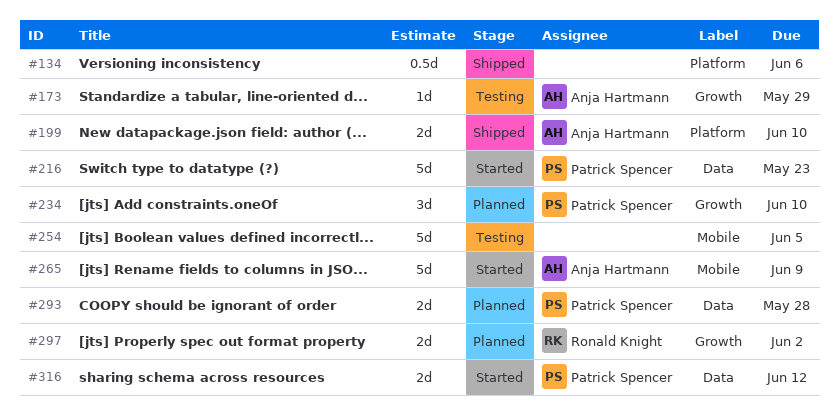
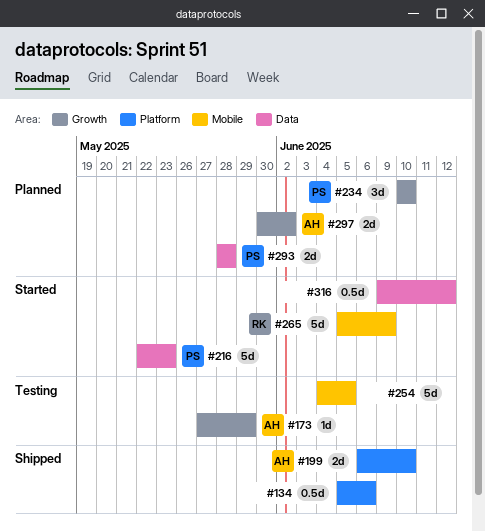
#265, owner: Anja Hartmann -> Ronald Knight
#297, owner: Ronald Knight -> Anja Hartmann
#316, owner: Patrick Spencer -> none
#316, estimate: 2d -> 0.5d

